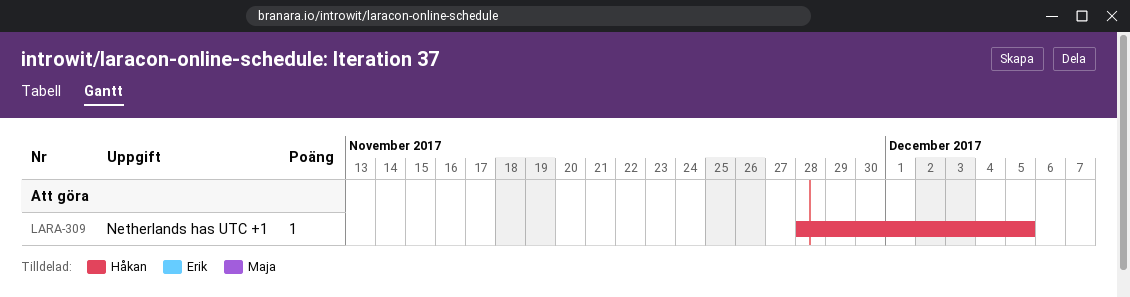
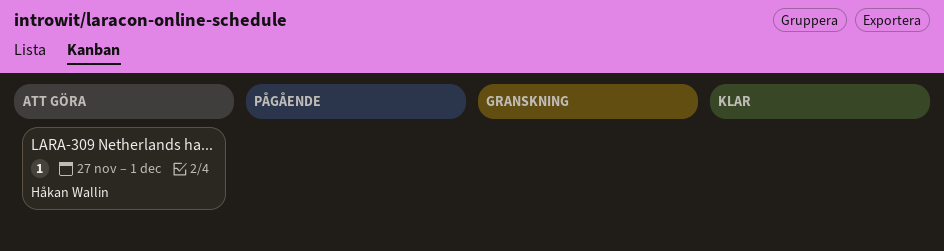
LARA-309, start: Nov 28 -> Nov 27
LARA-309, due: Dec 5 -> Dec 1

